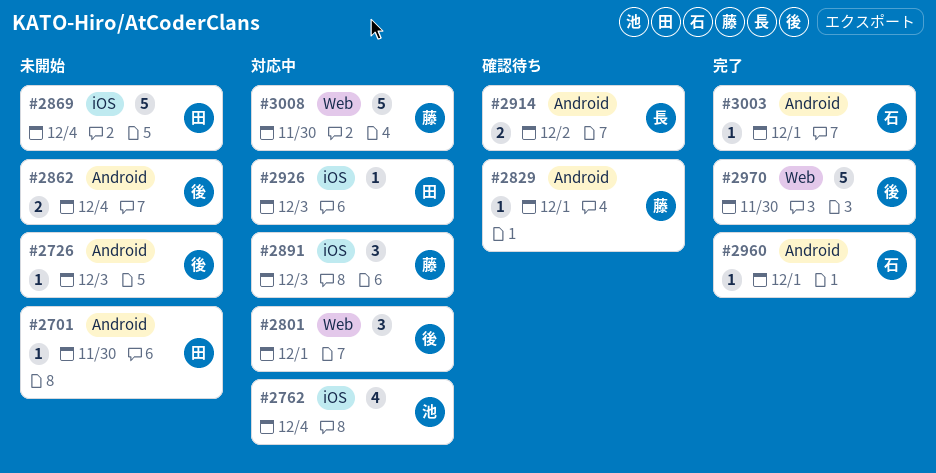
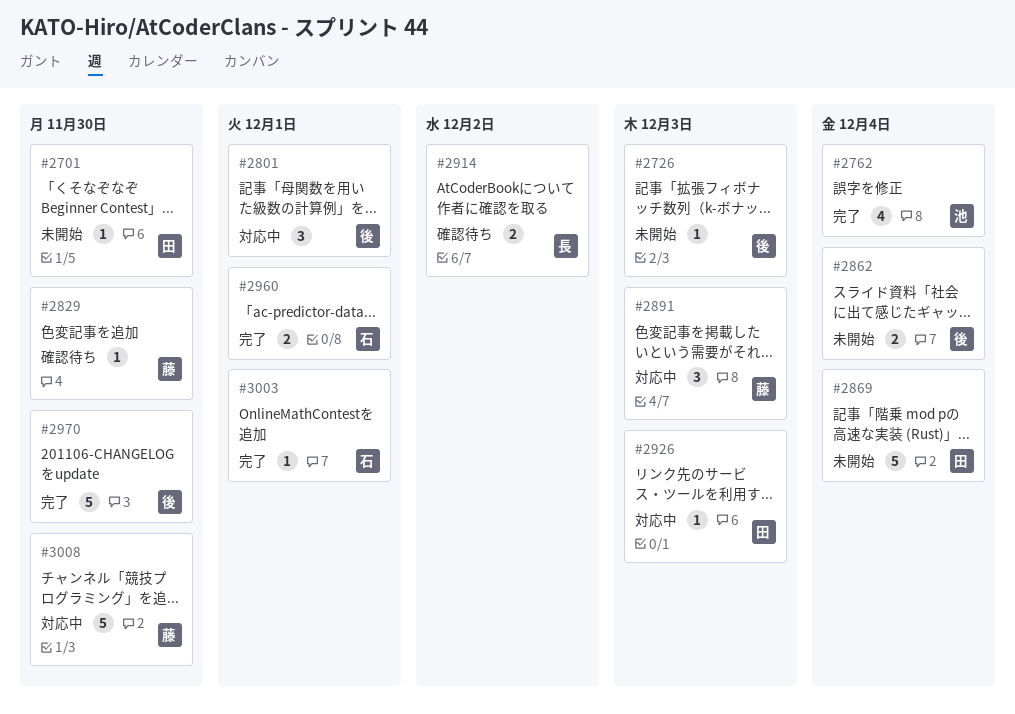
#2762, status: 対応中 -> 完了
#2829, due: Dec 1 -> Nov 30
#2960, estimate: 1 -> 2

